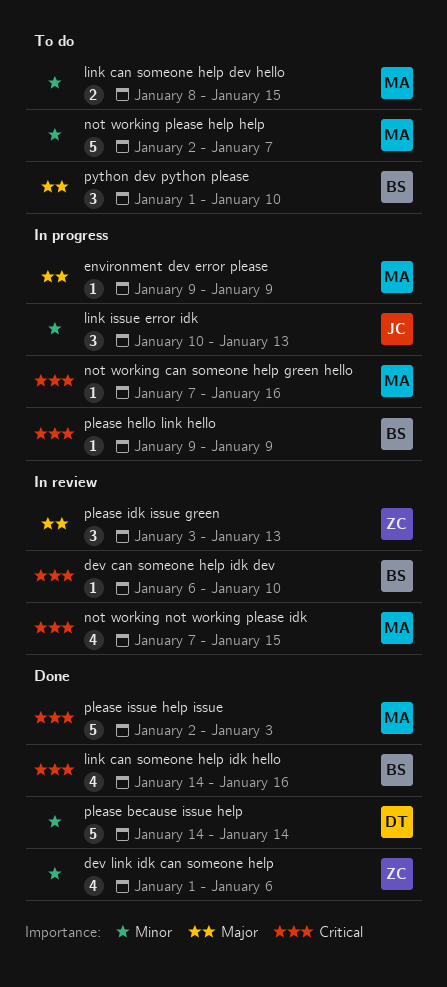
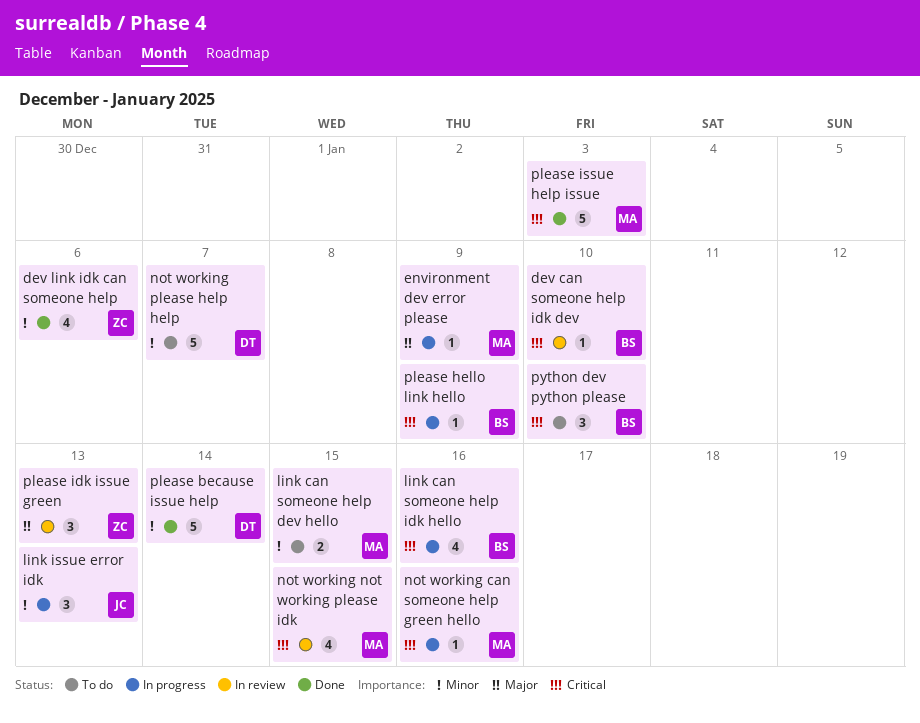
link can someone help idk hello, status: Done -> In progress
not working please help help, owner: MA -> DT
python dev python please, priority: Major -> Critical

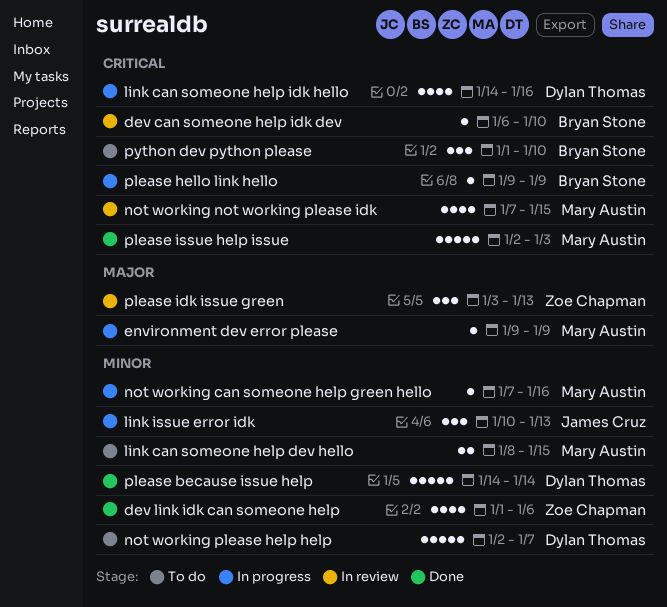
link can someone help idk hello, owner: Bryan Stone -> Dylan Thomas
not working can someone help green hello, priority: Critical -> Minor

